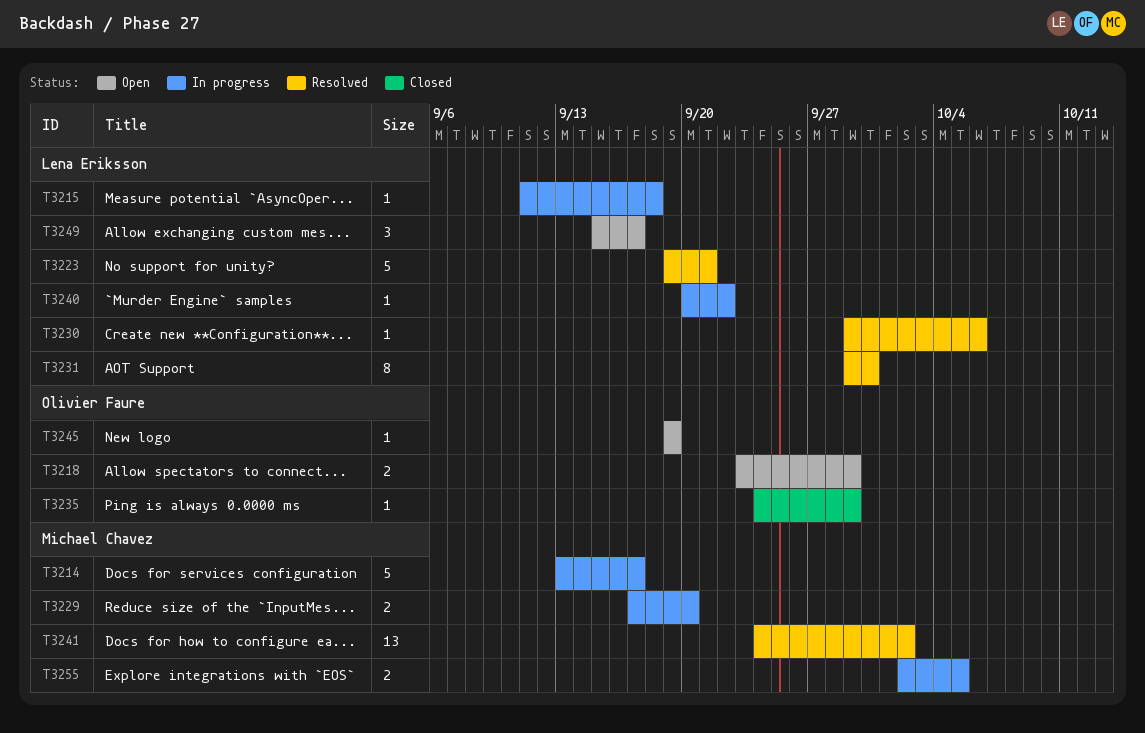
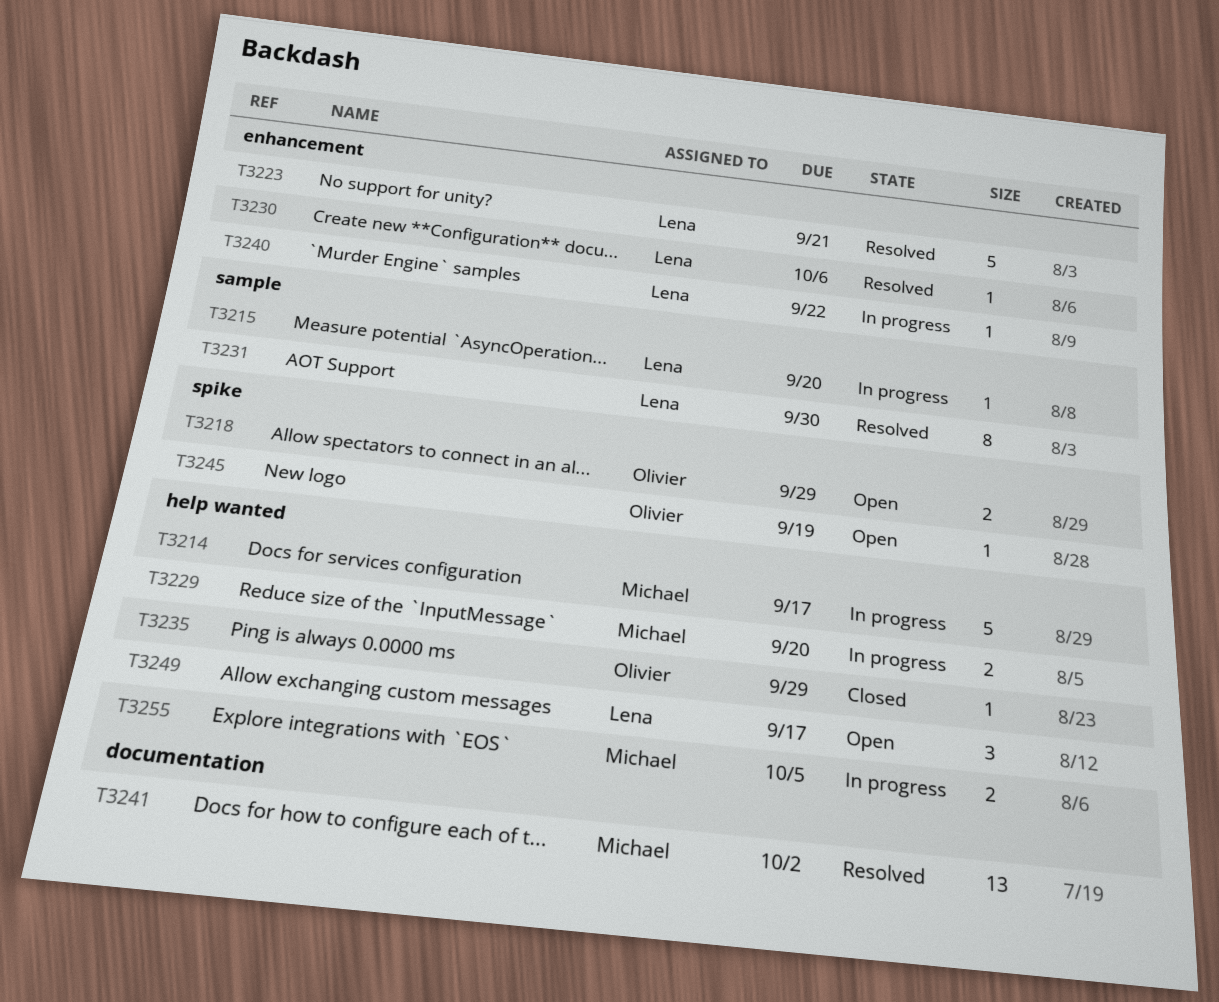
T3215, due: Sep 18 -> Sep 20

